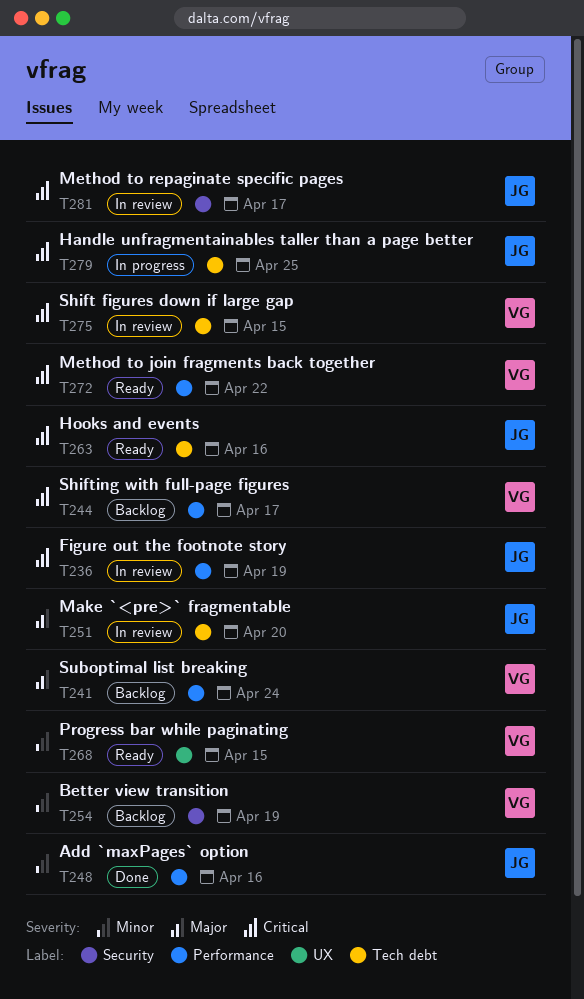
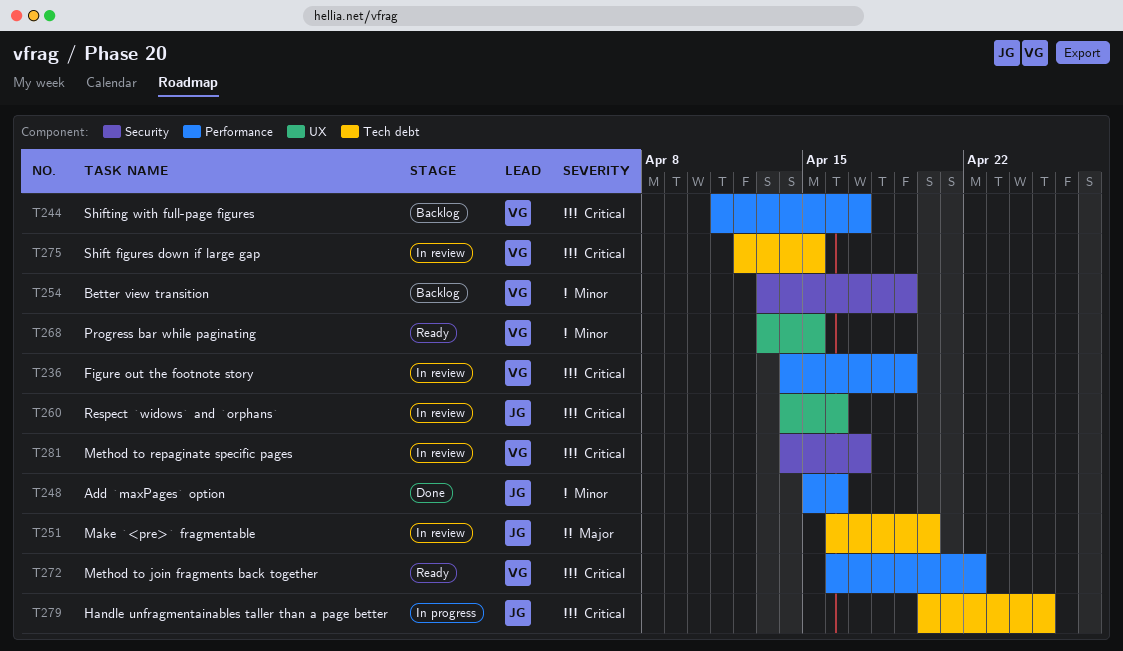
T236, owner: JG -> VG
T241: present -> none
T260: none -> present
T263: present -> none
T281, owner: JG -> VG

